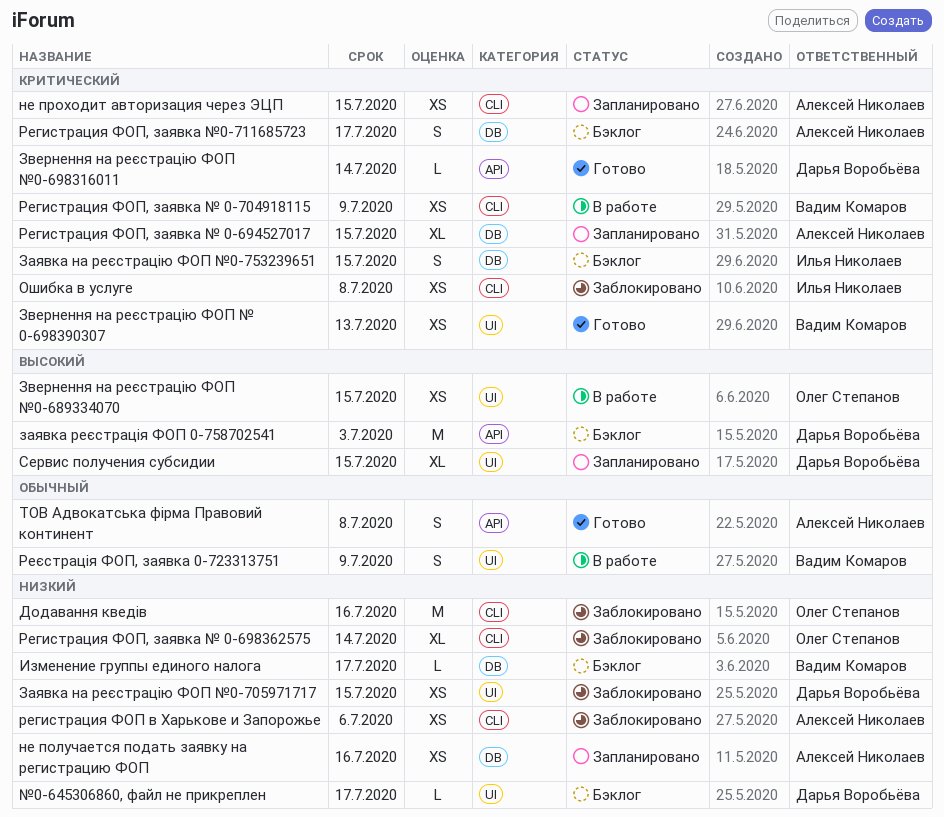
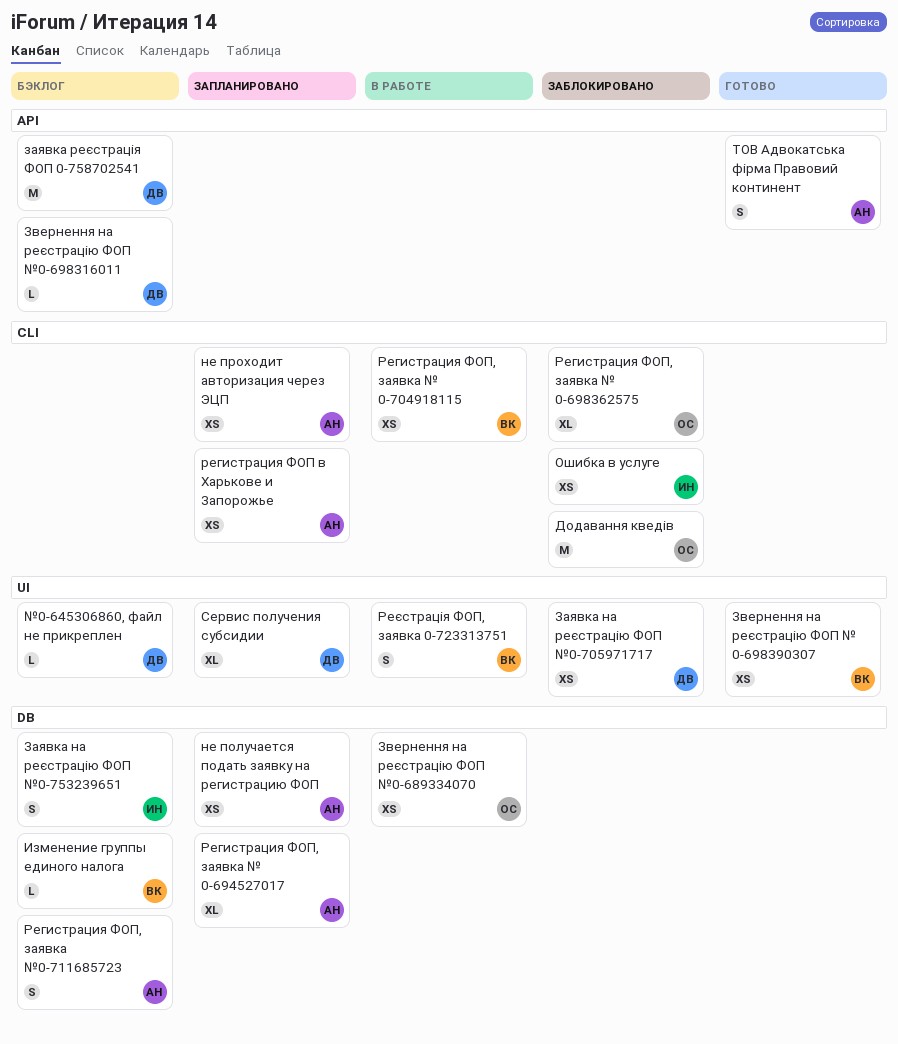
Звернення на реєстрацію ФОП №0-689334070, label: UI -> DB
Звернення на реєстрацію ФОП №0-698316011, status: Готово -> Бэклог
регистрация ФОП в Харькове и Запорожье, status: Заблокировано -> Запланировано

